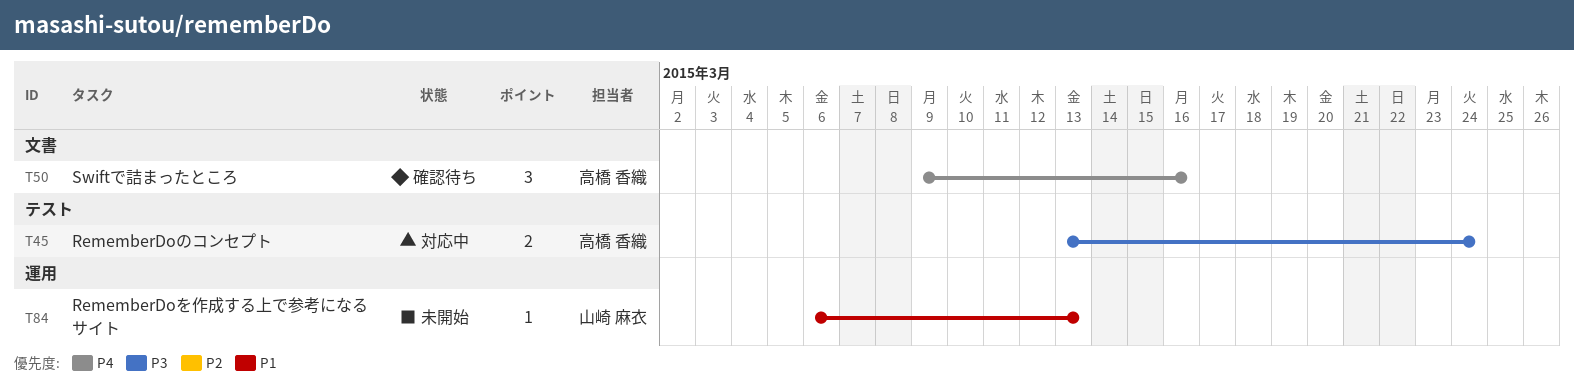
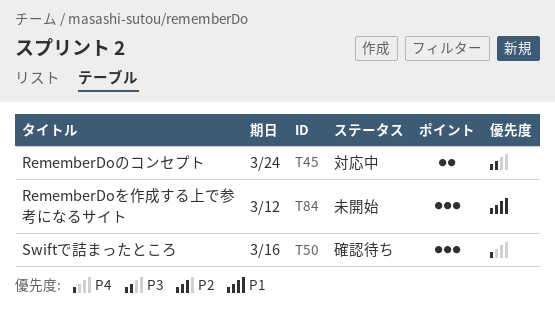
T84, estimate: 1 -> 3
T84, due: Mar 13 -> Mar 12

